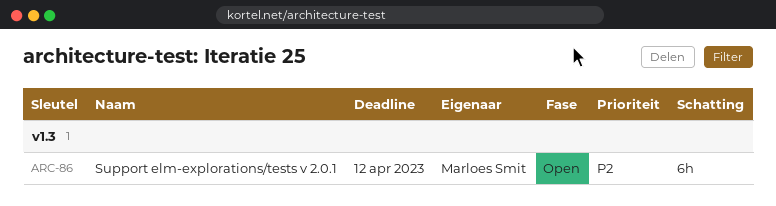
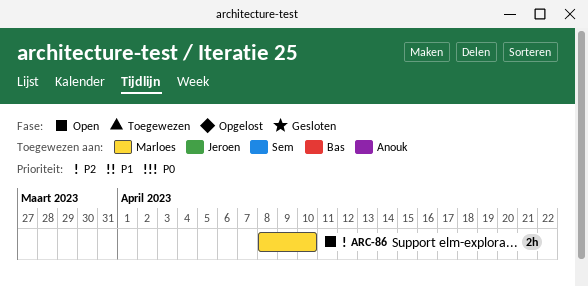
ARC-86, estimate: 6h -> 2h
ARC-86, due: Apr 12 -> Apr 10

